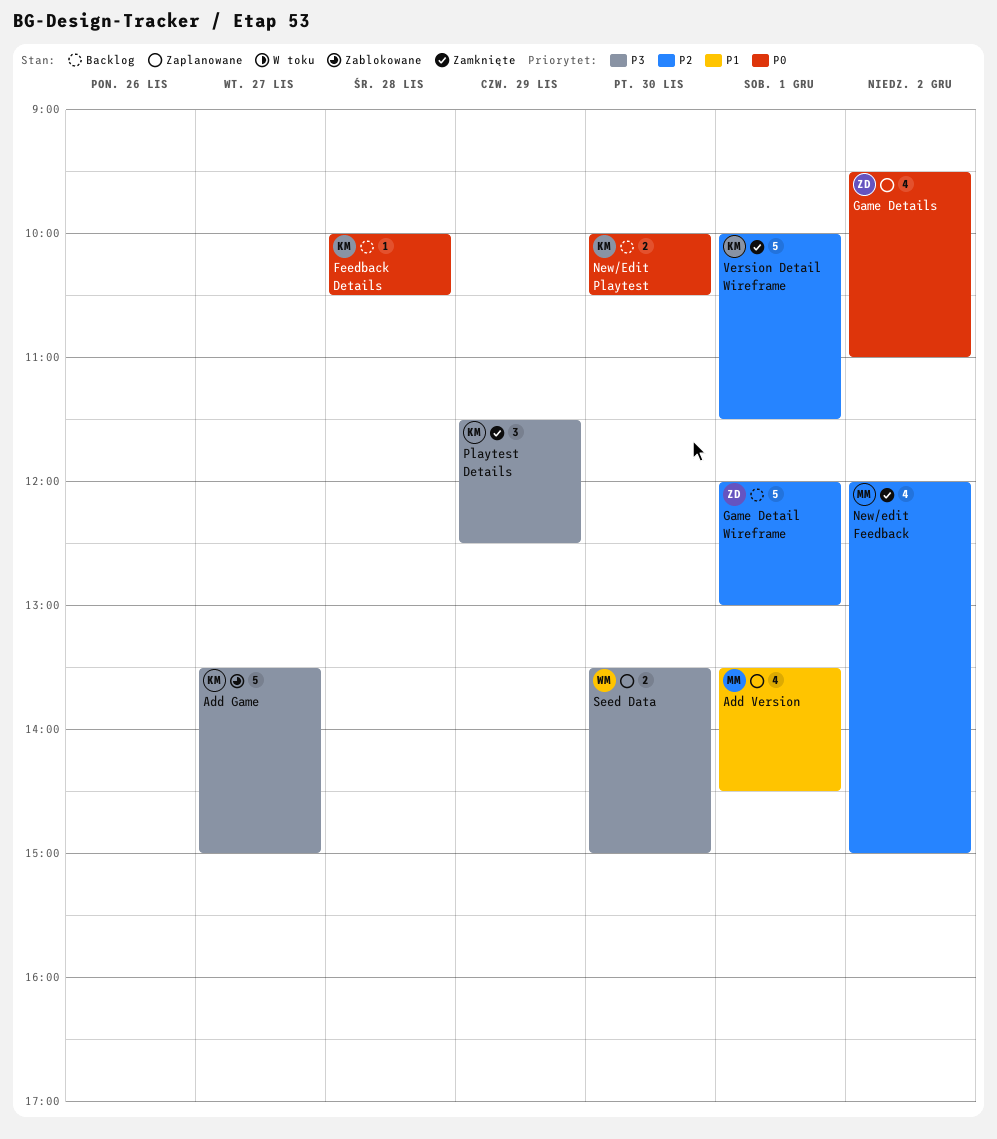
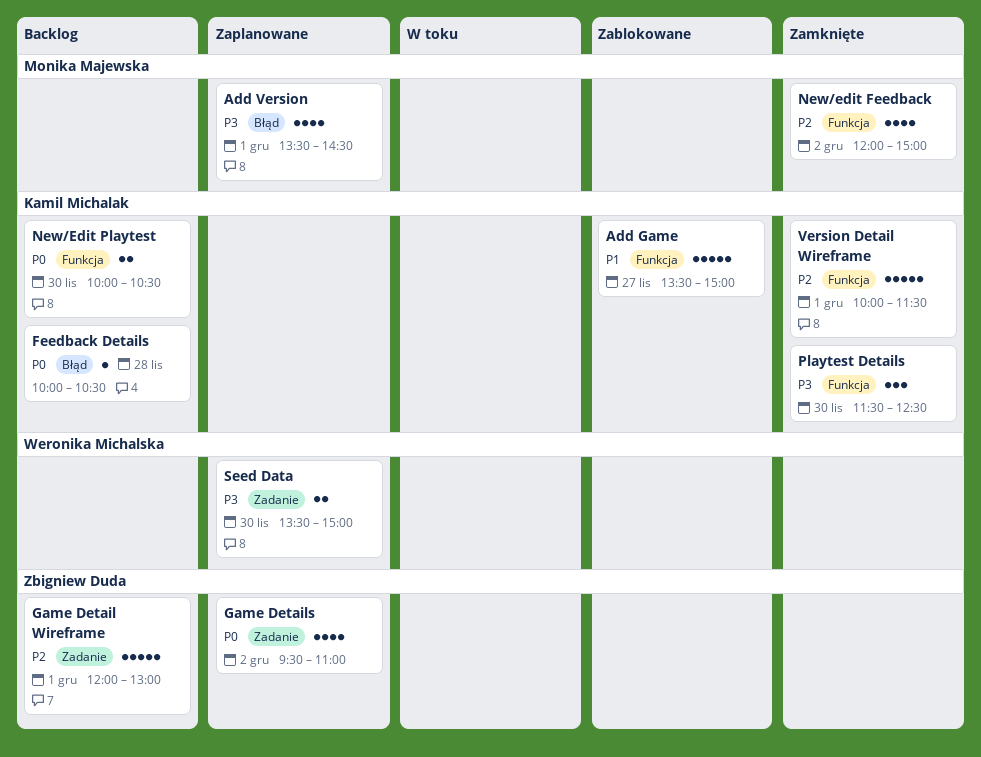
Add Game, priority: P3 -> P1
Add Version, priority: P1 -> P3
Playtest Details, day: Nov 29 -> Nov 30

